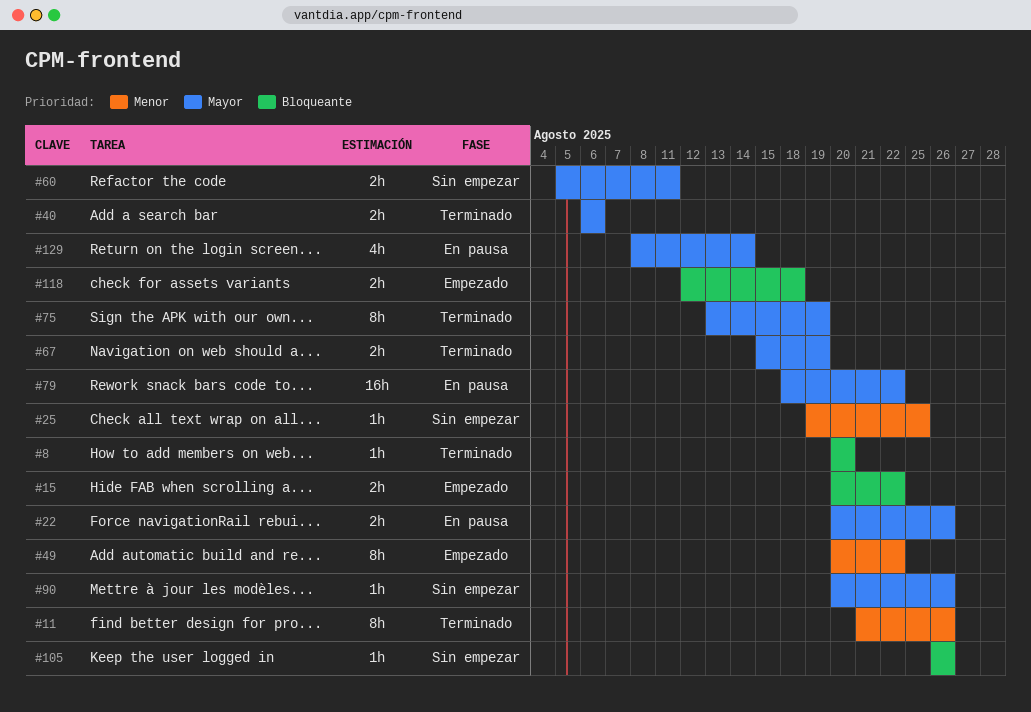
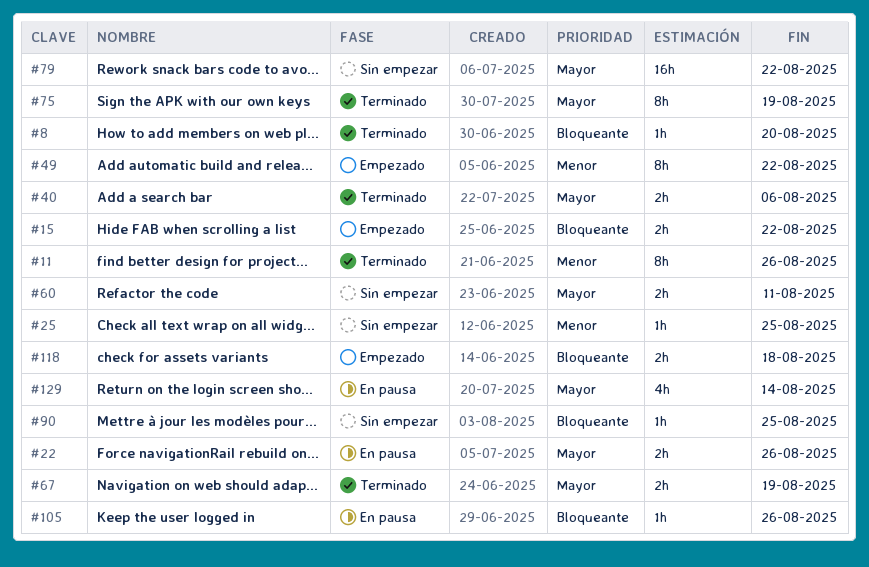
#79, status: En pausa -> Sin empezar
#90, priority: Mayor -> Bloqueante
#90, due: Aug 26 -> Aug 25
#105, status: Sin empezar -> En pausa

